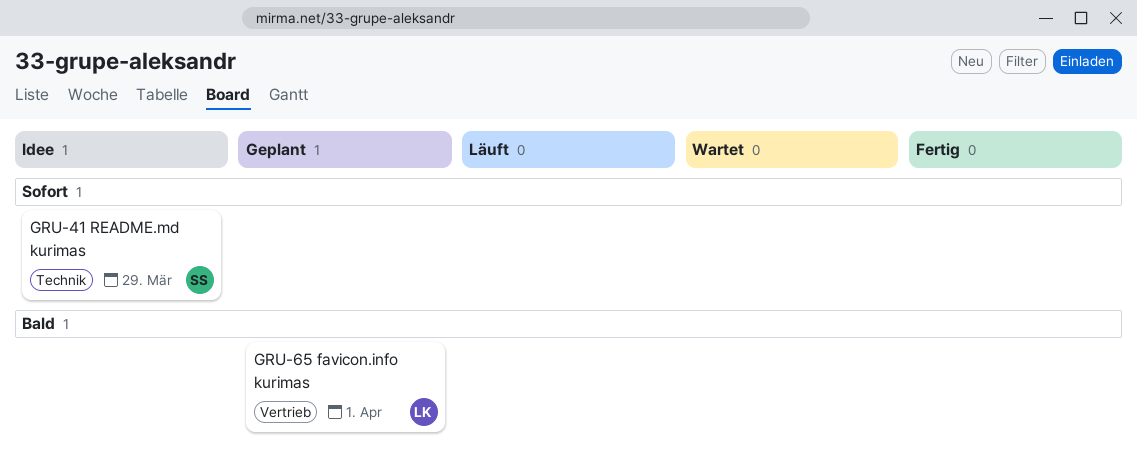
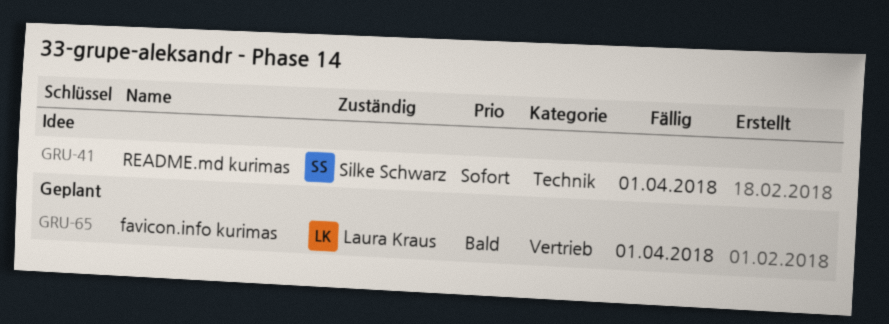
GRU-41, due: Mar 29 -> Apr 1

